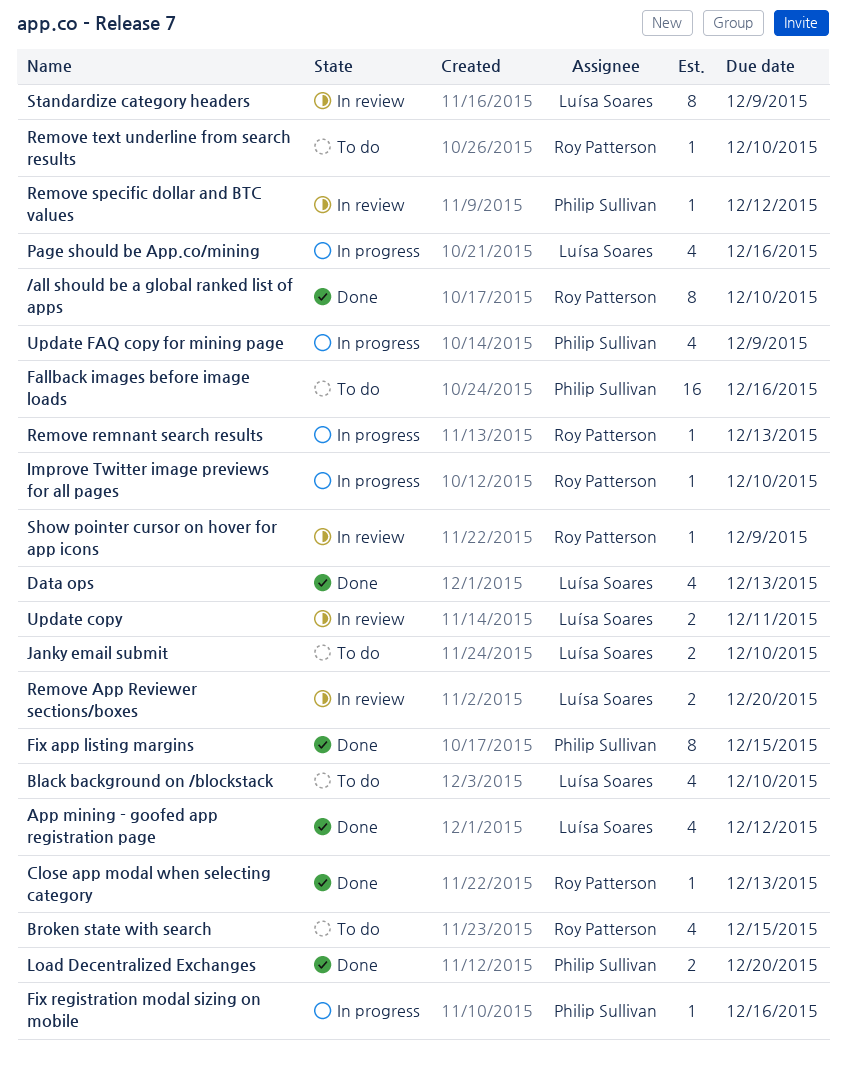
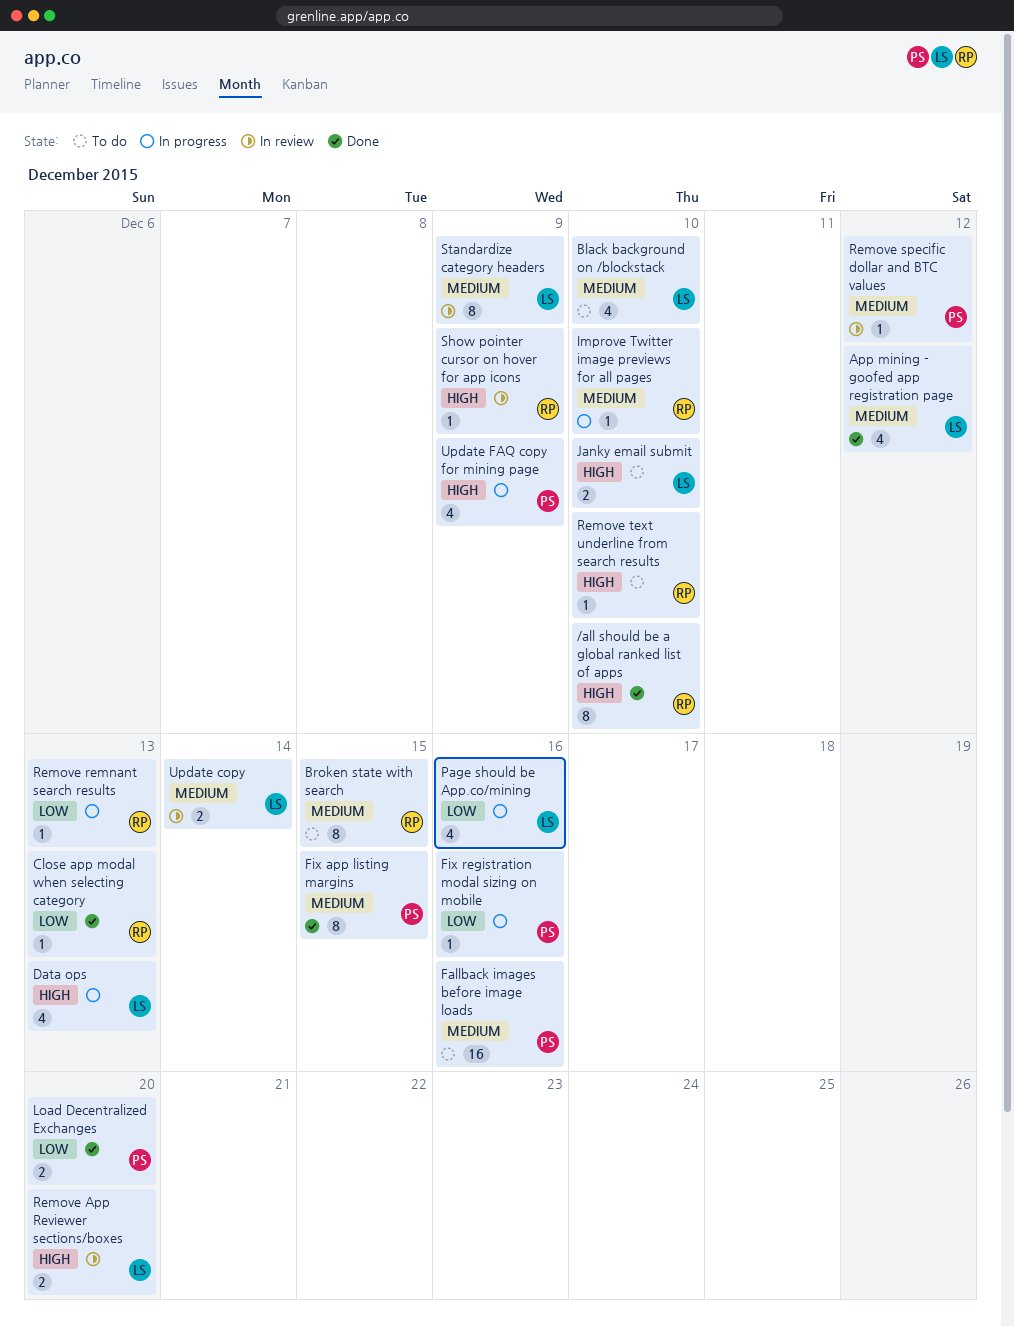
Broken state with search, estimate: 4 -> 8
Data ops, status: Done -> In progress
Update copy, due: Dec 11 -> Dec 14

